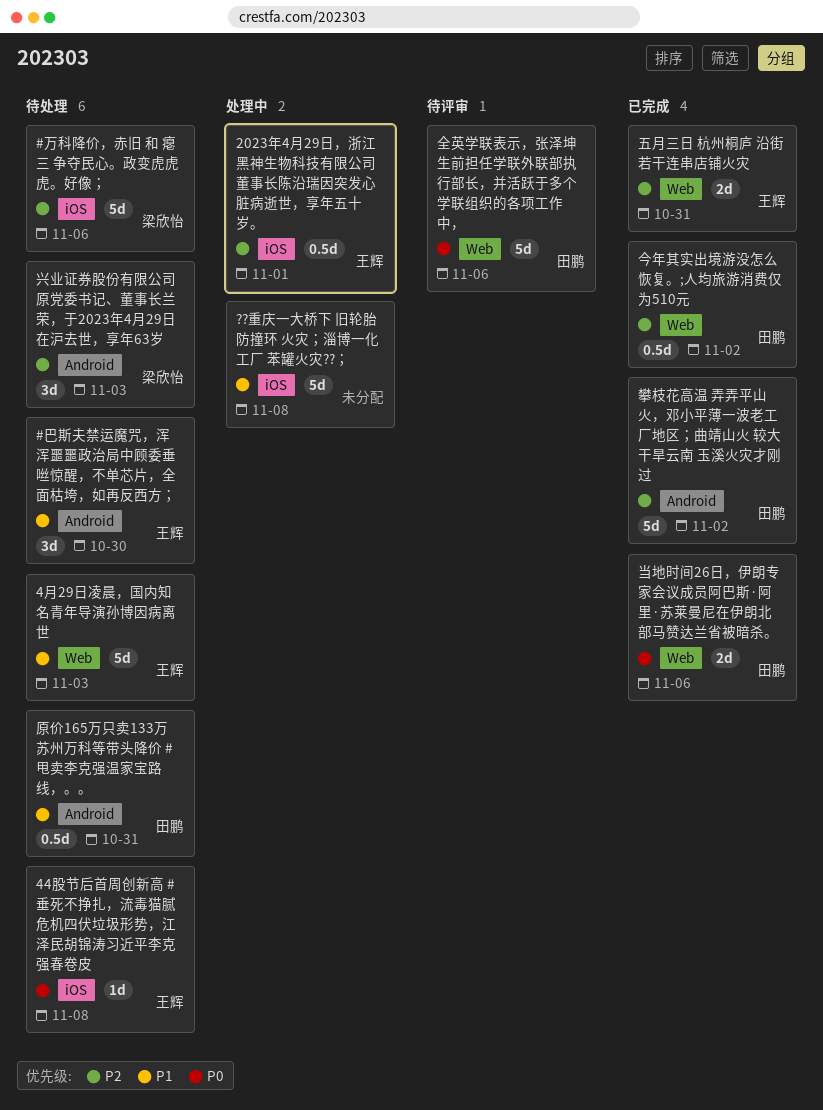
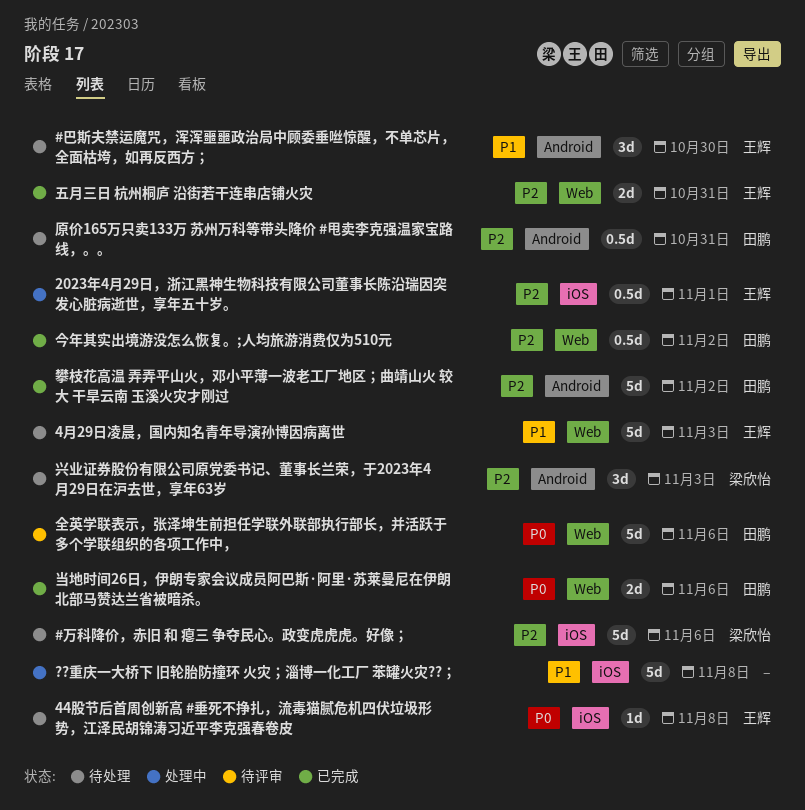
原价165万只卖133万 苏州万科等带头降价 #甩卖李克强温家宝路线，。。, priority: P1 -> P2

